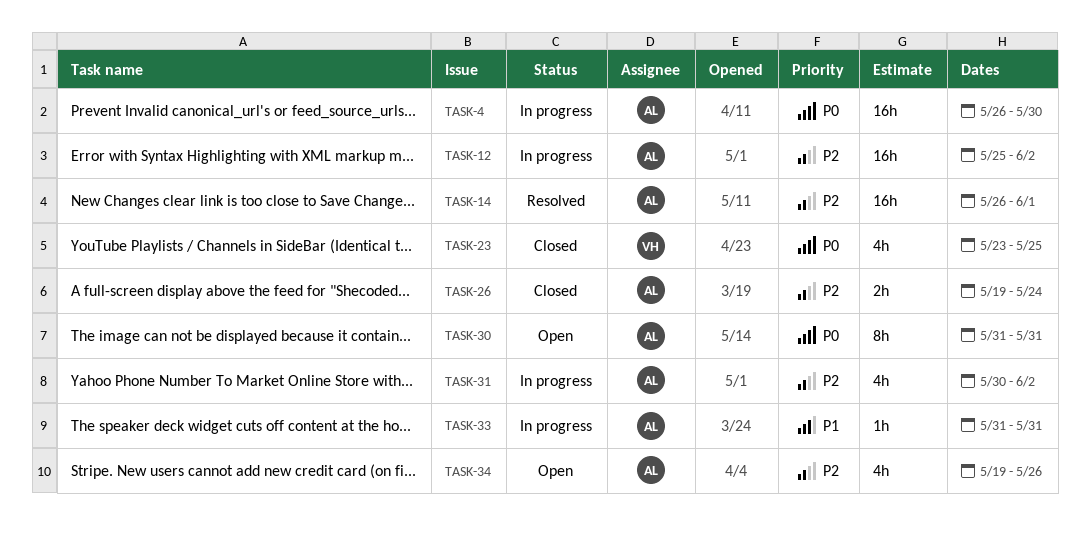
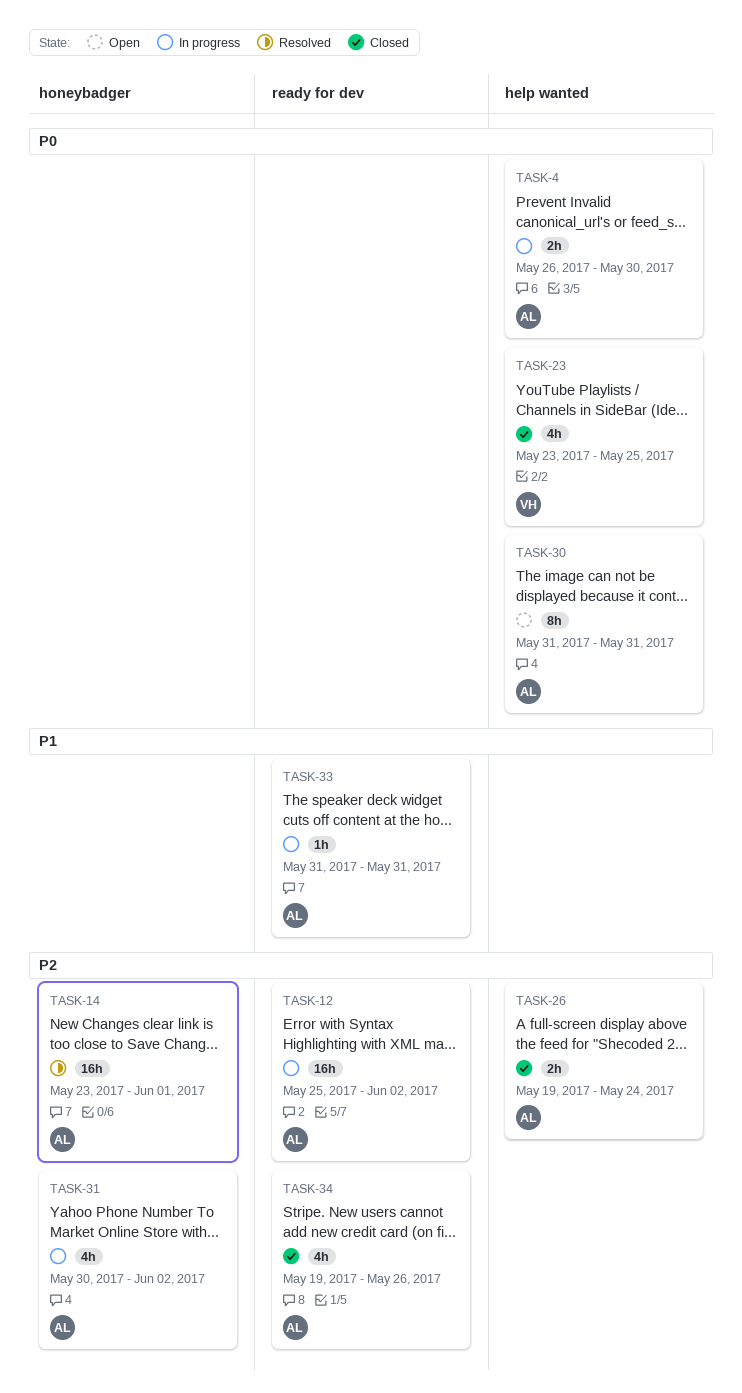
TASK-4, estimate: 16h -> 2h
TASK-14, start: May 26 -> May 23
TASK-34, status: Open -> Closed

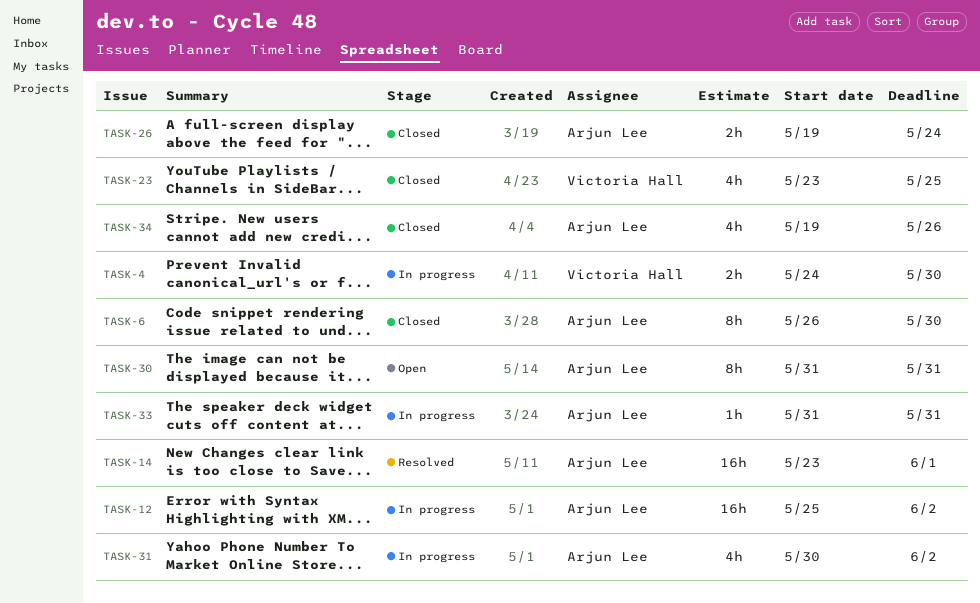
TASK-4, owner: Arjun Lee -> Victoria Hall
TASK-4, start: May 26 -> May 24
TASK-6: none -> present

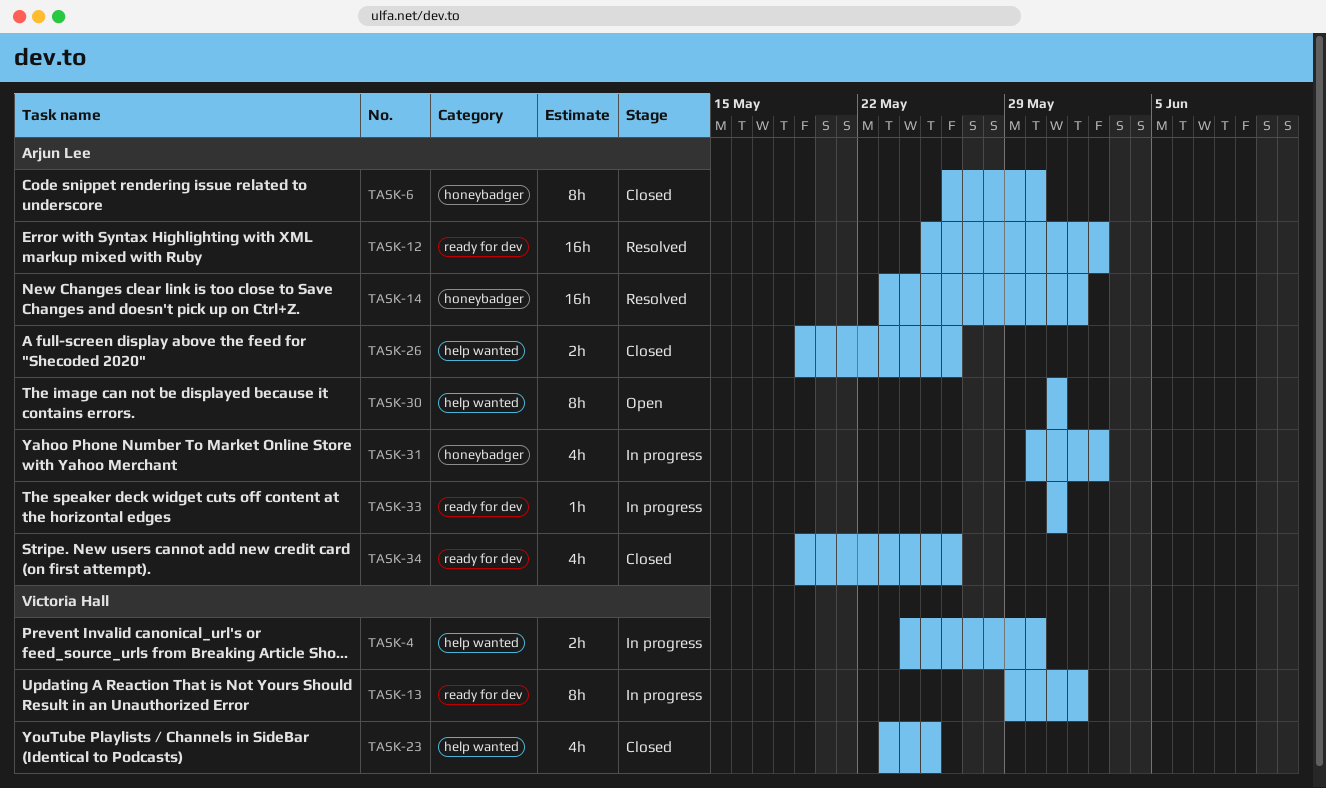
TASK-12, status: In progress -> Resolved
TASK-13: none -> present
TASK-26, due: May 24 -> May 26

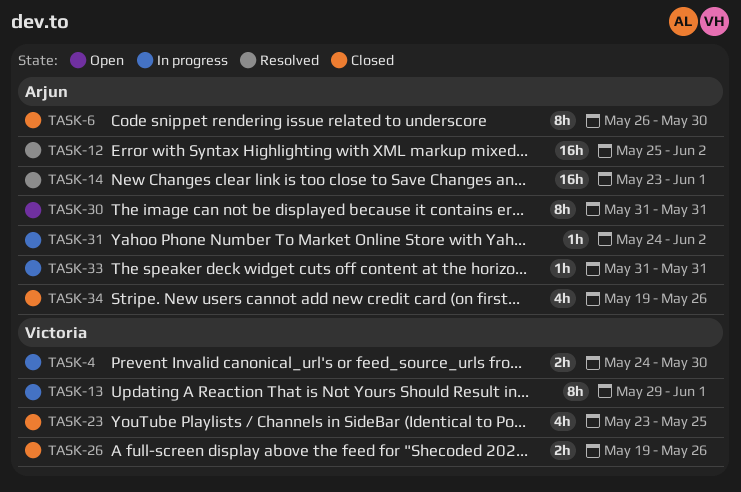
TASK-26, owner: Arjun Lee -> Victoria Hall
TASK-31, estimate: 4h -> 1h
TASK-31, start: May 30 -> May 24

